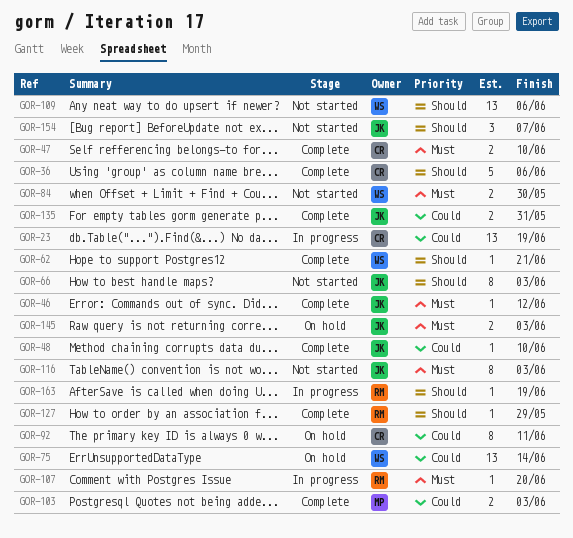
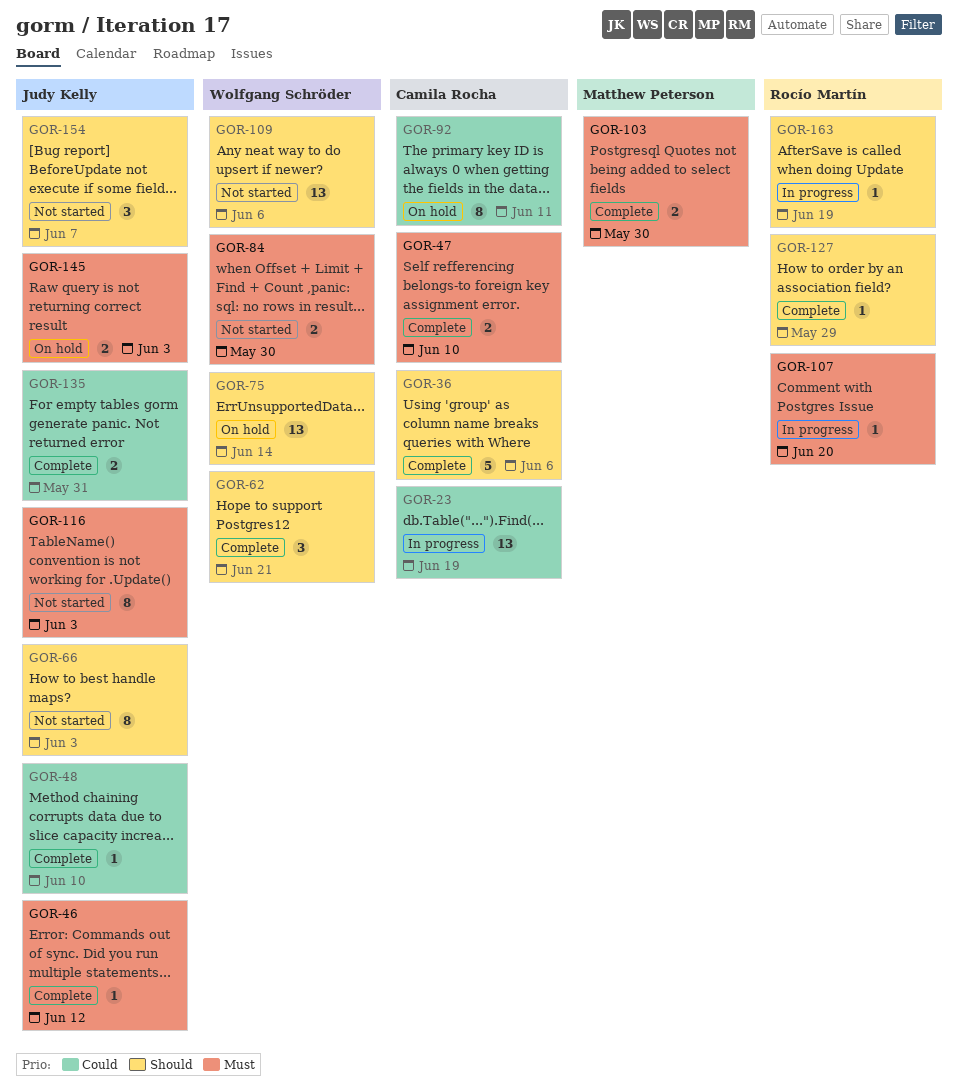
GOR-62, estimate: 1 -> 3
GOR-75, priority: Could -> Should
GOR-103, priority: Could -> Must
GOR-103, due: Jun 3 -> May 30

